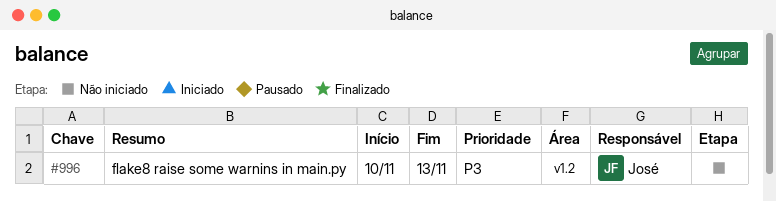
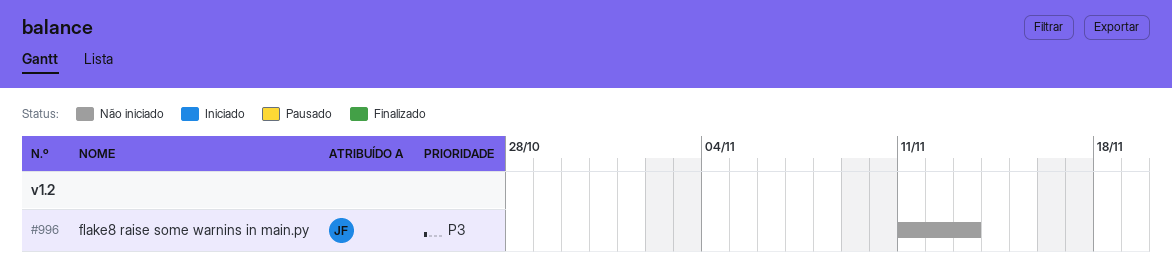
#996, start: Nov 10 -> Nov 11

